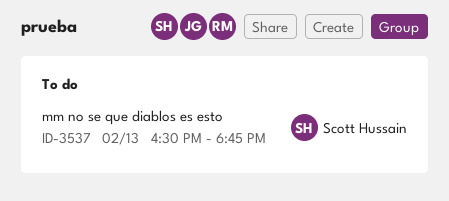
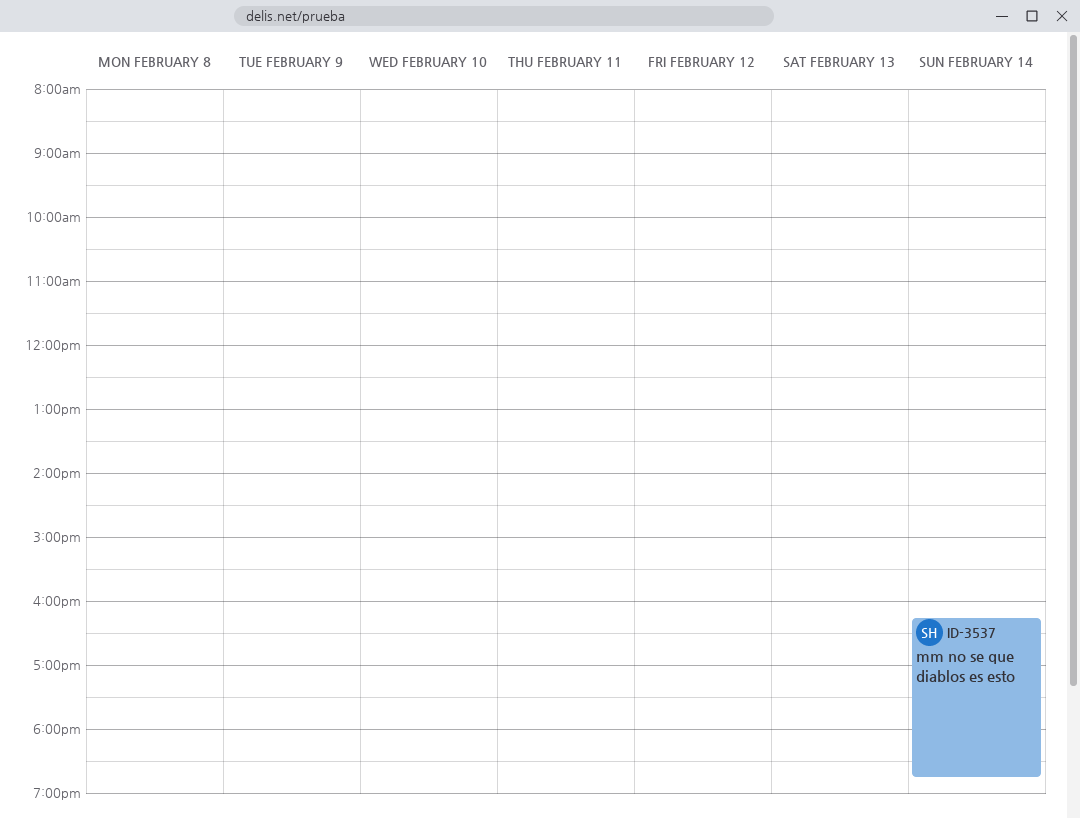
ID-3537, day: Feb 13 -> Feb 14
ID-3537, begins: 16:30 -> 16:15

